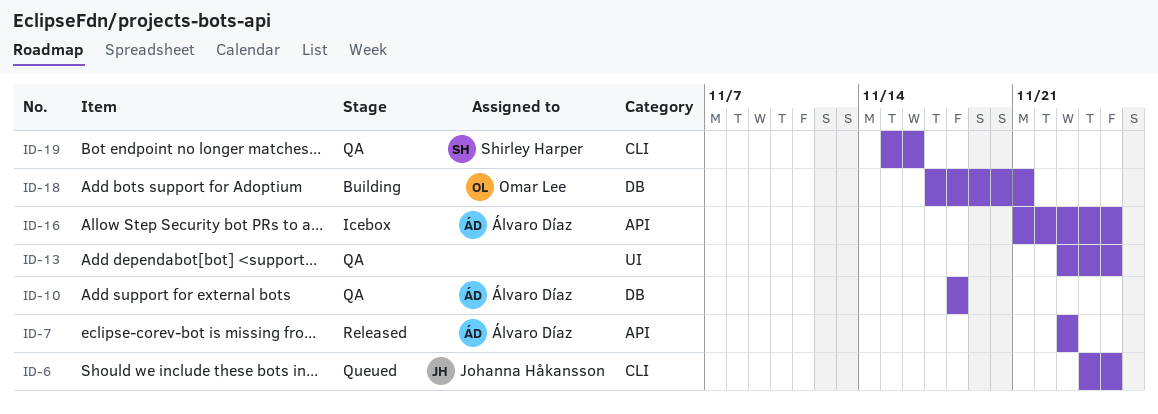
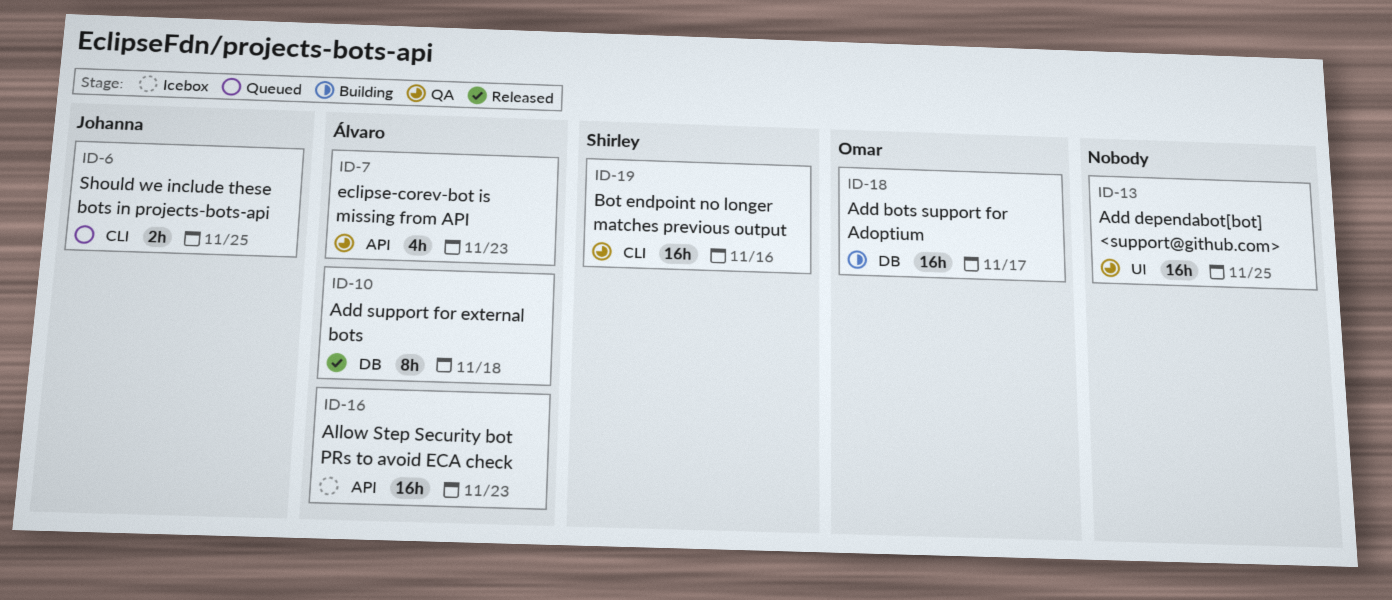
ID-7, status: Released -> QA
ID-10, status: QA -> Released
ID-16, due: Nov 25 -> Nov 23
ID-18, due: Nov 21 -> Nov 17

